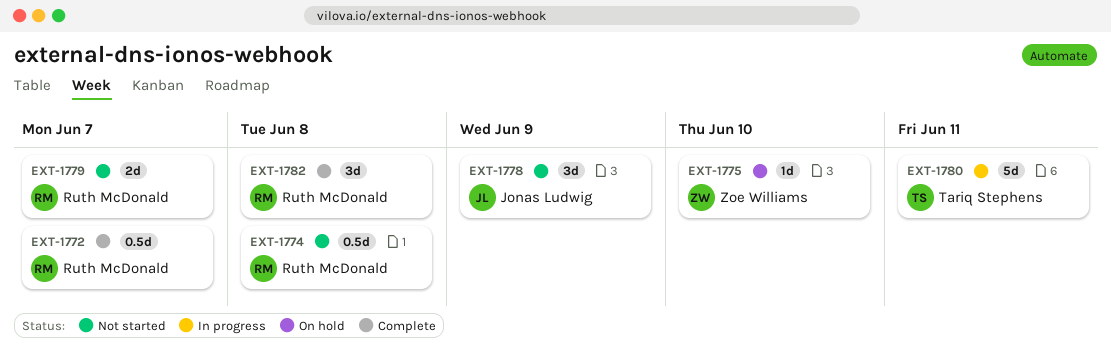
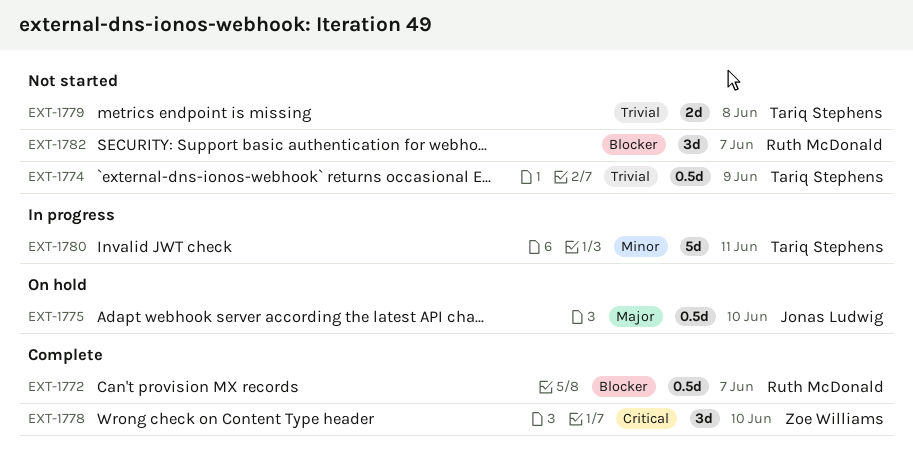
EXT-1774, owner: Ruth McDonald -> Tariq Stephens
EXT-1774, due: Jun 8 -> Jun 9
EXT-1775, owner: Zoe Williams -> Jonas Ludwig
EXT-1775, estimate: 1d -> 0.5d
EXT-1778, status: Not started -> Complete
EXT-1778, owner: Jonas Ludwig -> Zoe Williams
EXT-1778, due: Jun 9 -> Jun 10
EXT-1779, owner: Ruth McDonald -> Tariq Stephens
EXT-1779, due: Jun 7 -> Jun 8
EXT-1782, status: Complete -> Not started
EXT-1782, due: Jun 8 -> Jun 7

